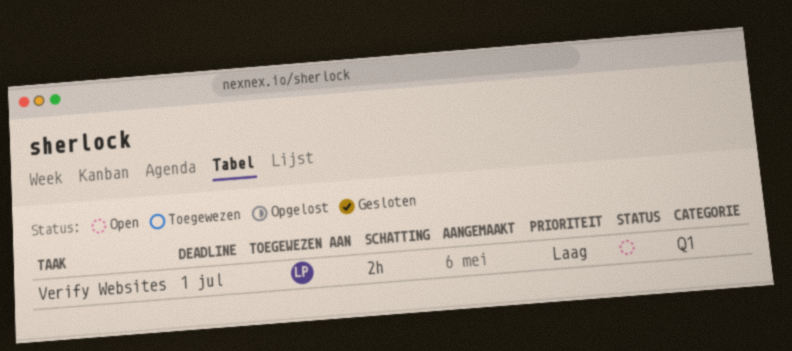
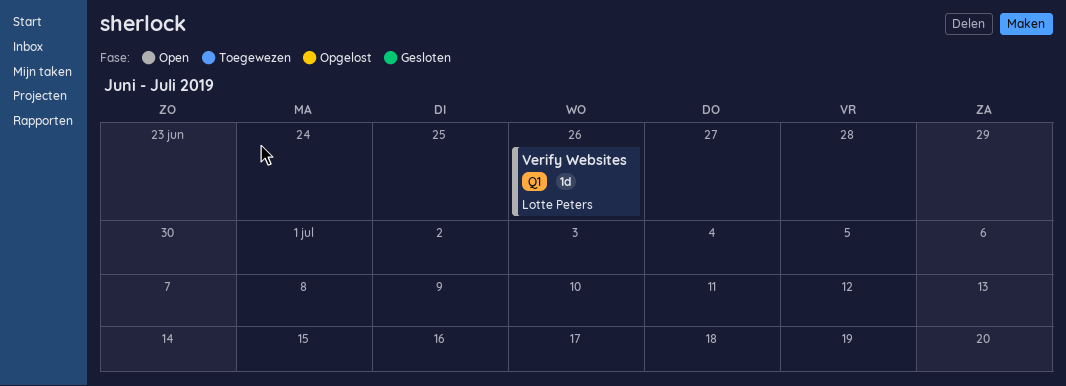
Verify Websites, estimate: 2h -> 1d
Verify Websites, due: Jul 1 -> Jun 26

